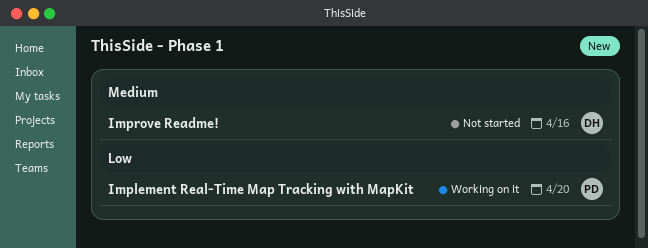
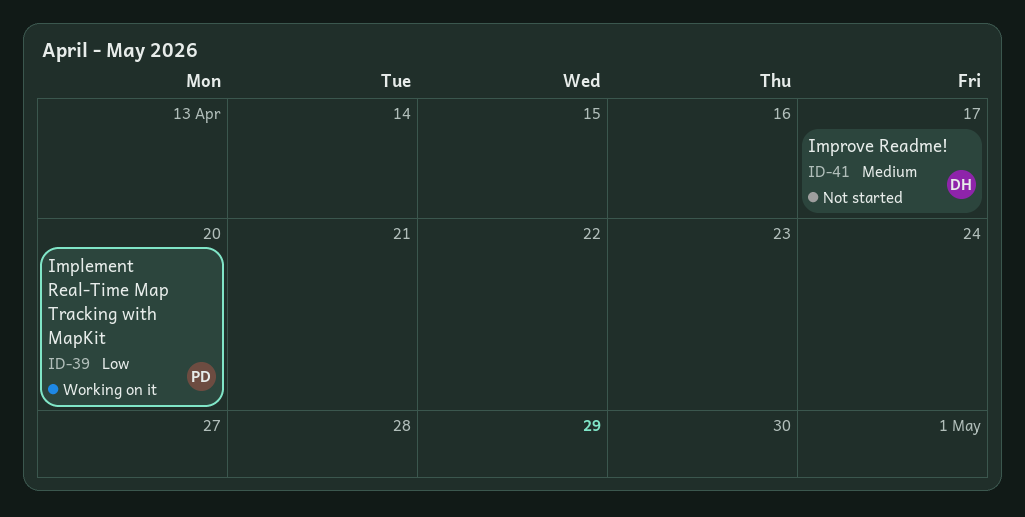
Improve Readme!, due: Apr 16 -> Apr 17

